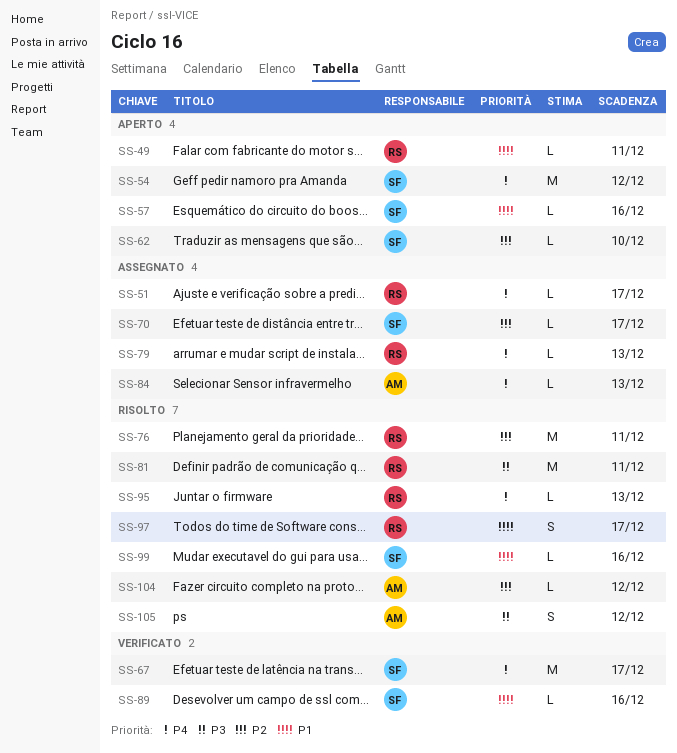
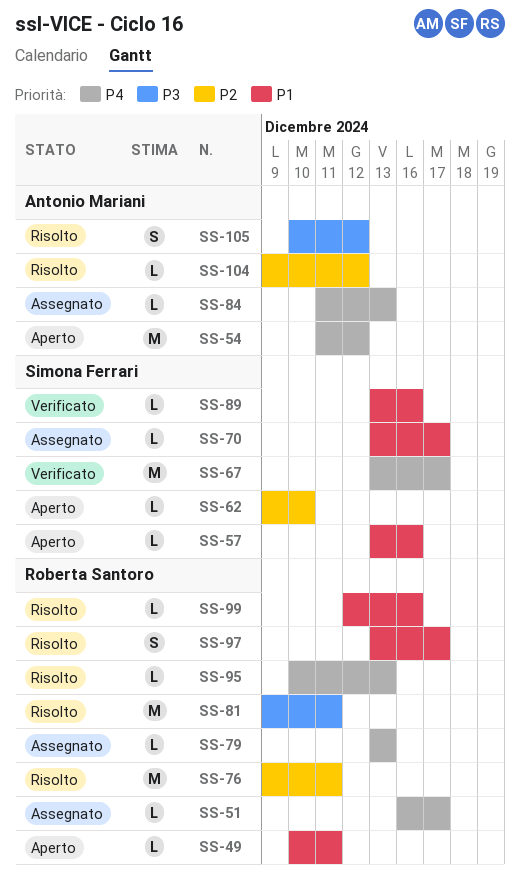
SS-54, owner: Simona Ferrari -> Antonio Mariani
SS-70, priority: P2 -> P1
SS-99, owner: Simona Ferrari -> Roberta Santoro

